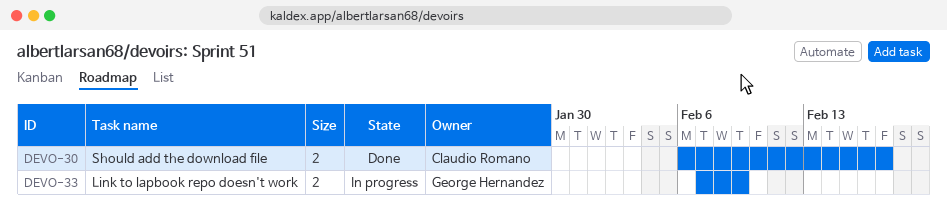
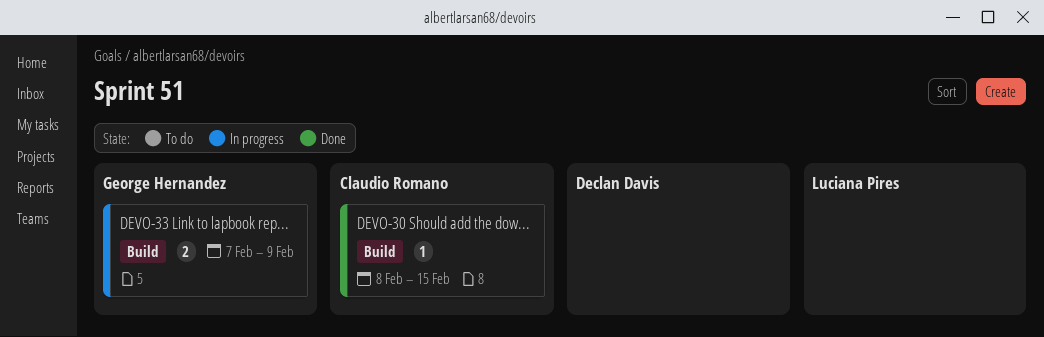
DEVO-30, estimate: 2 -> 1
DEVO-30, start: Feb 6 -> Feb 8
DEVO-30, due: Feb 17 -> Feb 15

